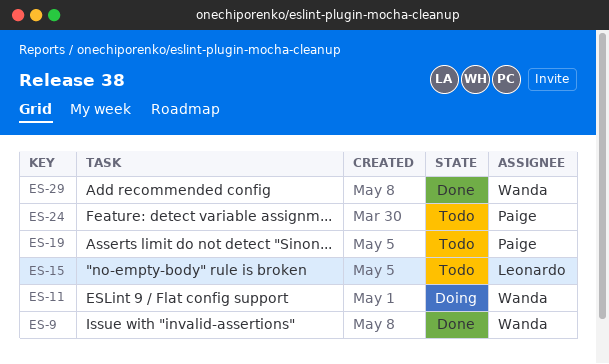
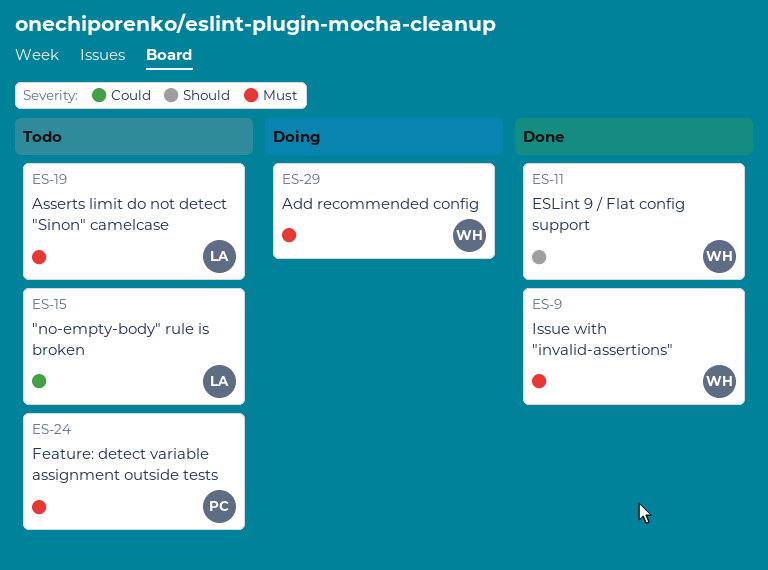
ES-11, status: Doing -> Done
ES-19, owner: Paige -> Leonardo
ES-29, status: Done -> Doing

